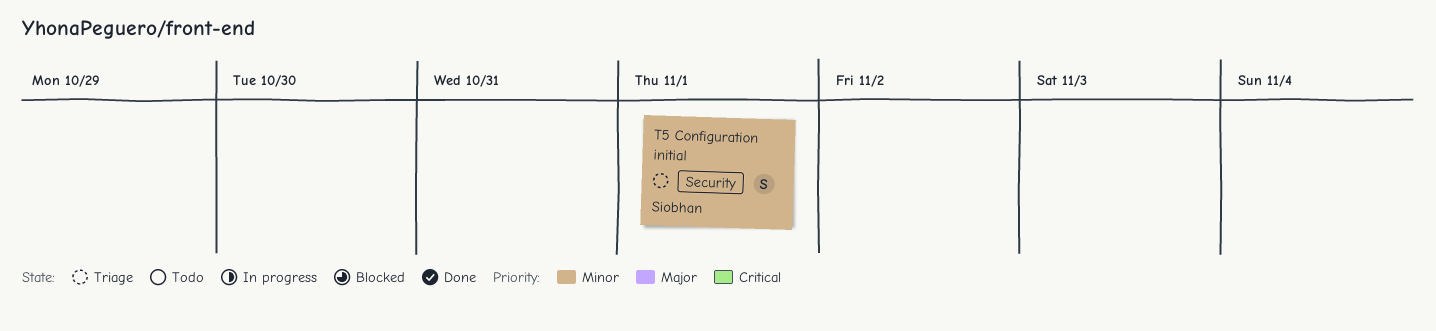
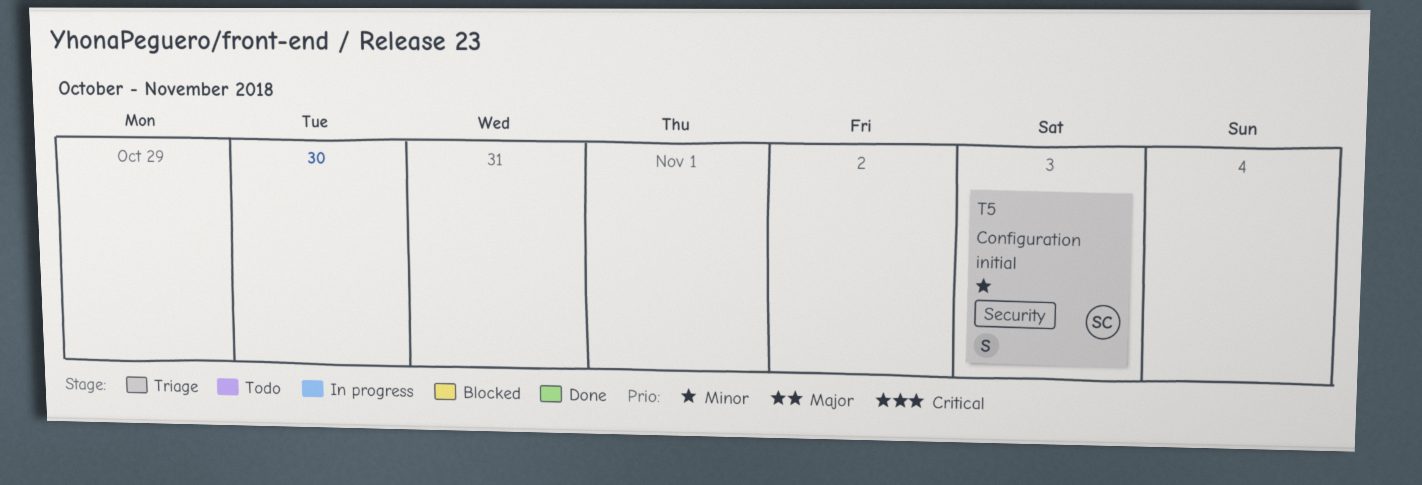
T5, due: Nov 1 -> Nov 3

